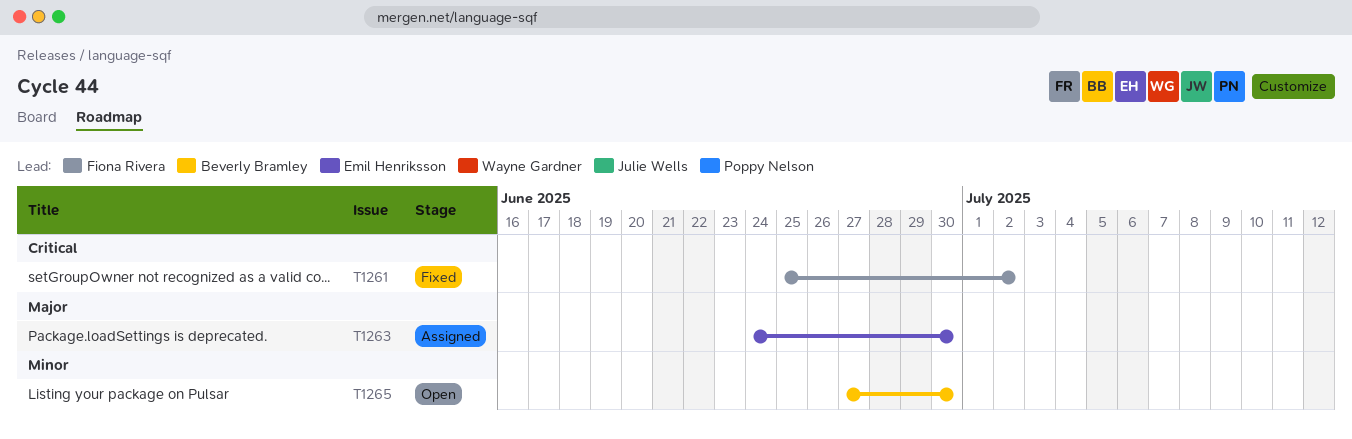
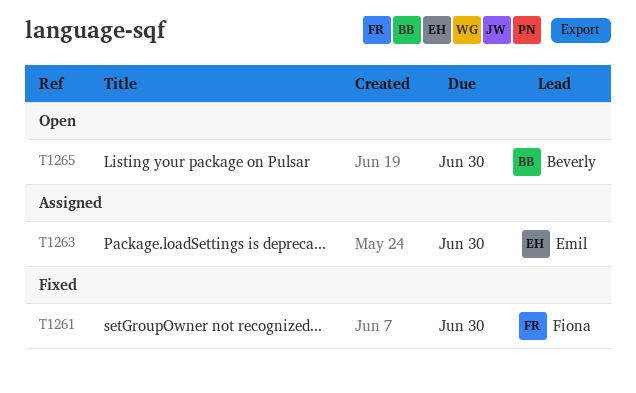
T1261, due: Jul 2 -> Jun 30

